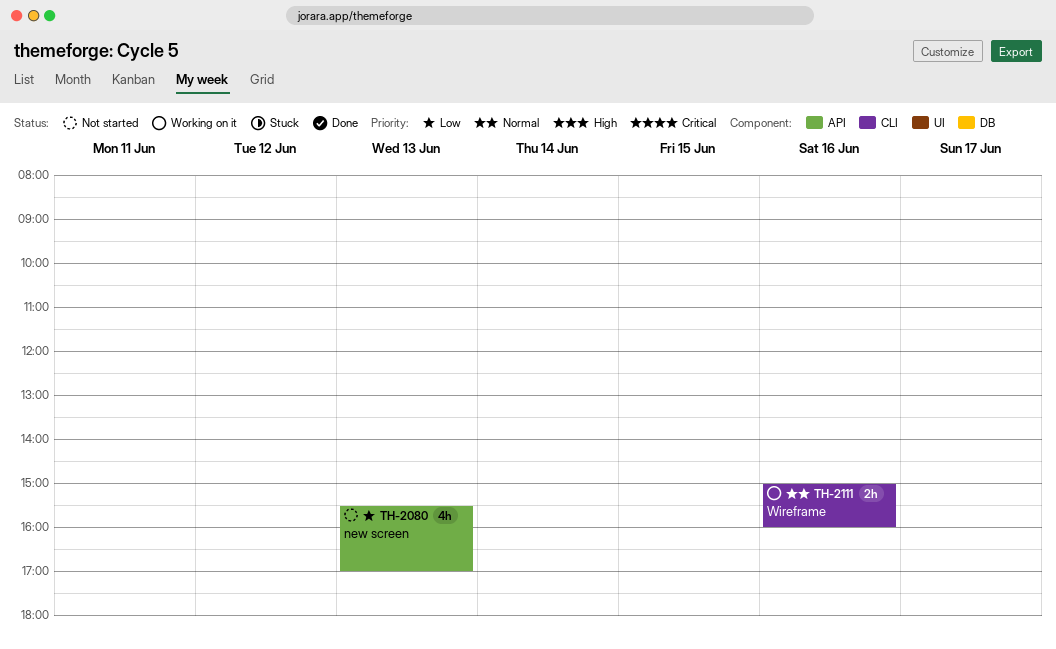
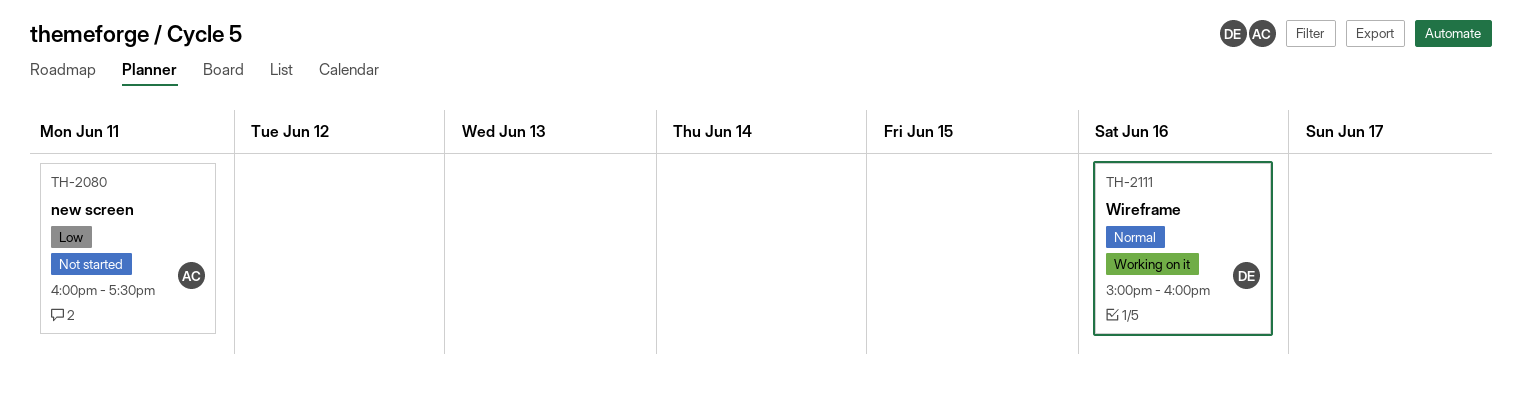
TH-2080, day: Jun 13 -> Jun 11
TH-2080, begins: 15:30 -> 16:00
TH-2080, ends: 17:00 -> 17:30

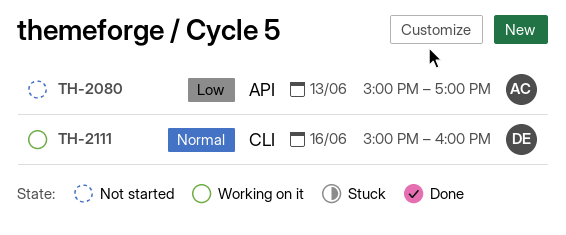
TH-2080, day: Jun 11 -> Jun 13
TH-2080, begins: 16:00 -> 15:00
TH-2080, ends: 17:30 -> 17:00

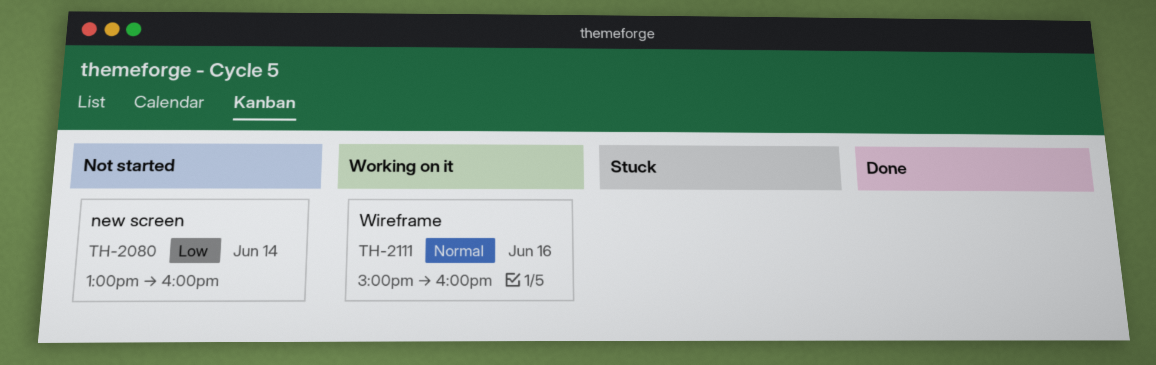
TH-2080, day: Jun 13 -> Jun 14
TH-2080, begins: 15:00 -> 13:00
TH-2080, ends: 17:00 -> 16:00

